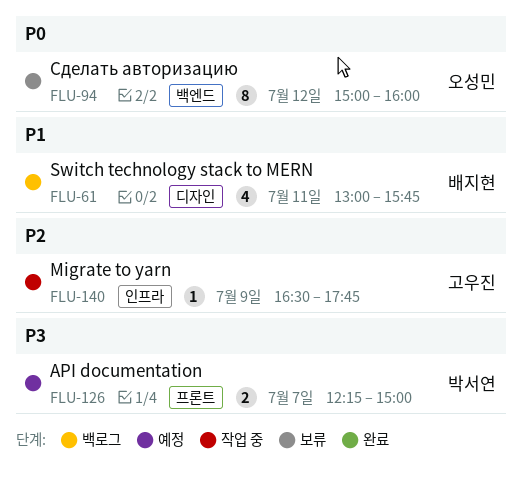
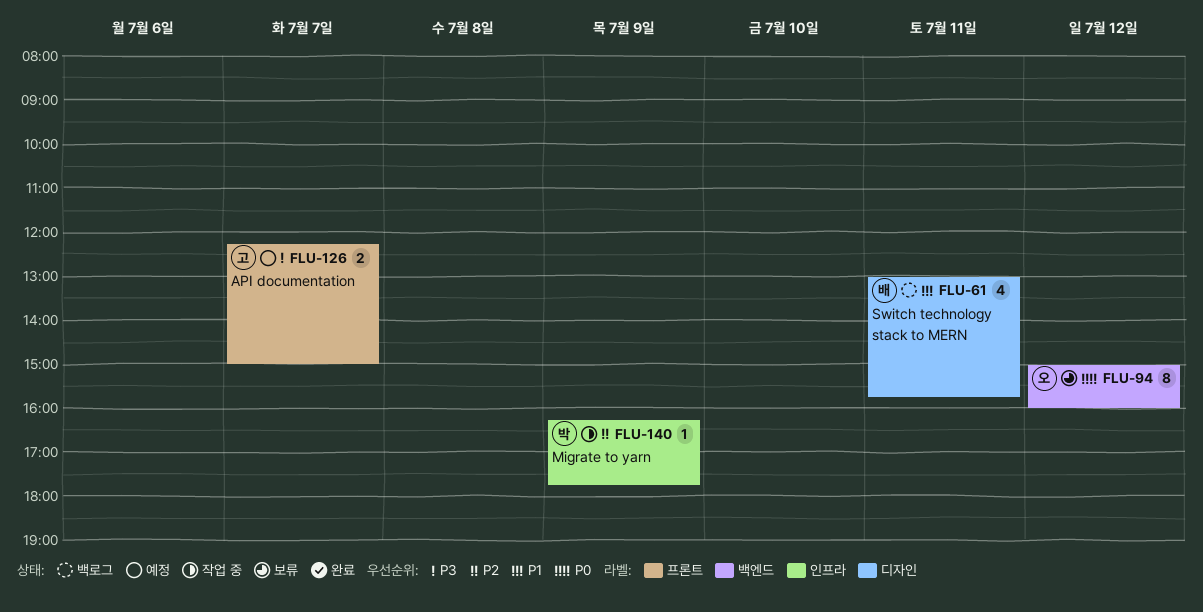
FLU-126, owner: 박서연 -> 고우진
FLU-140, owner: 고우진 -> 박서연
FLU-140, begins: 16:30 -> 16:15

